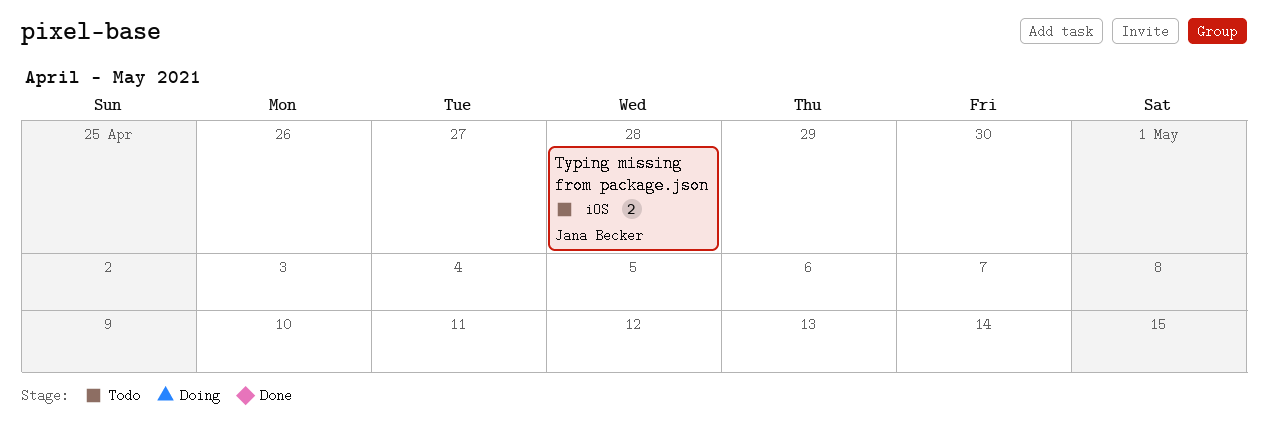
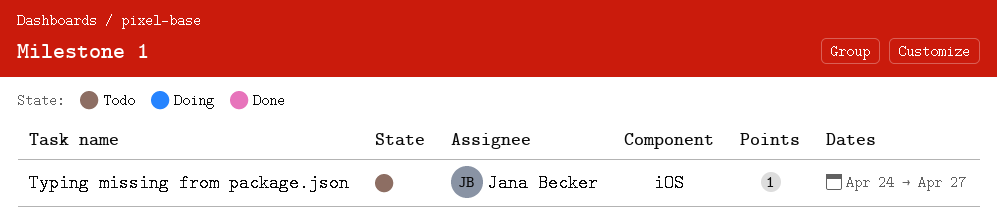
Typing missing from package.json, estimate: 2 -> 1
Typing missing from package.json, due: Apr 28 -> Apr 27

